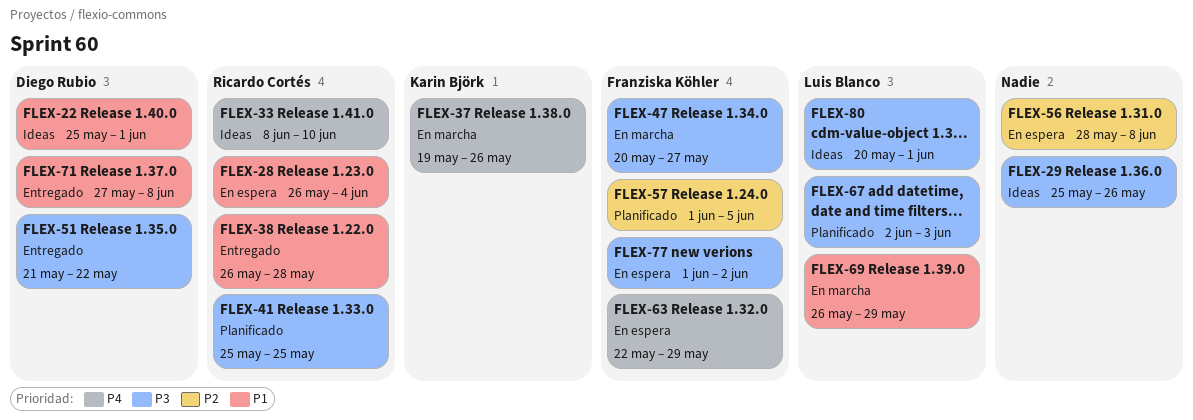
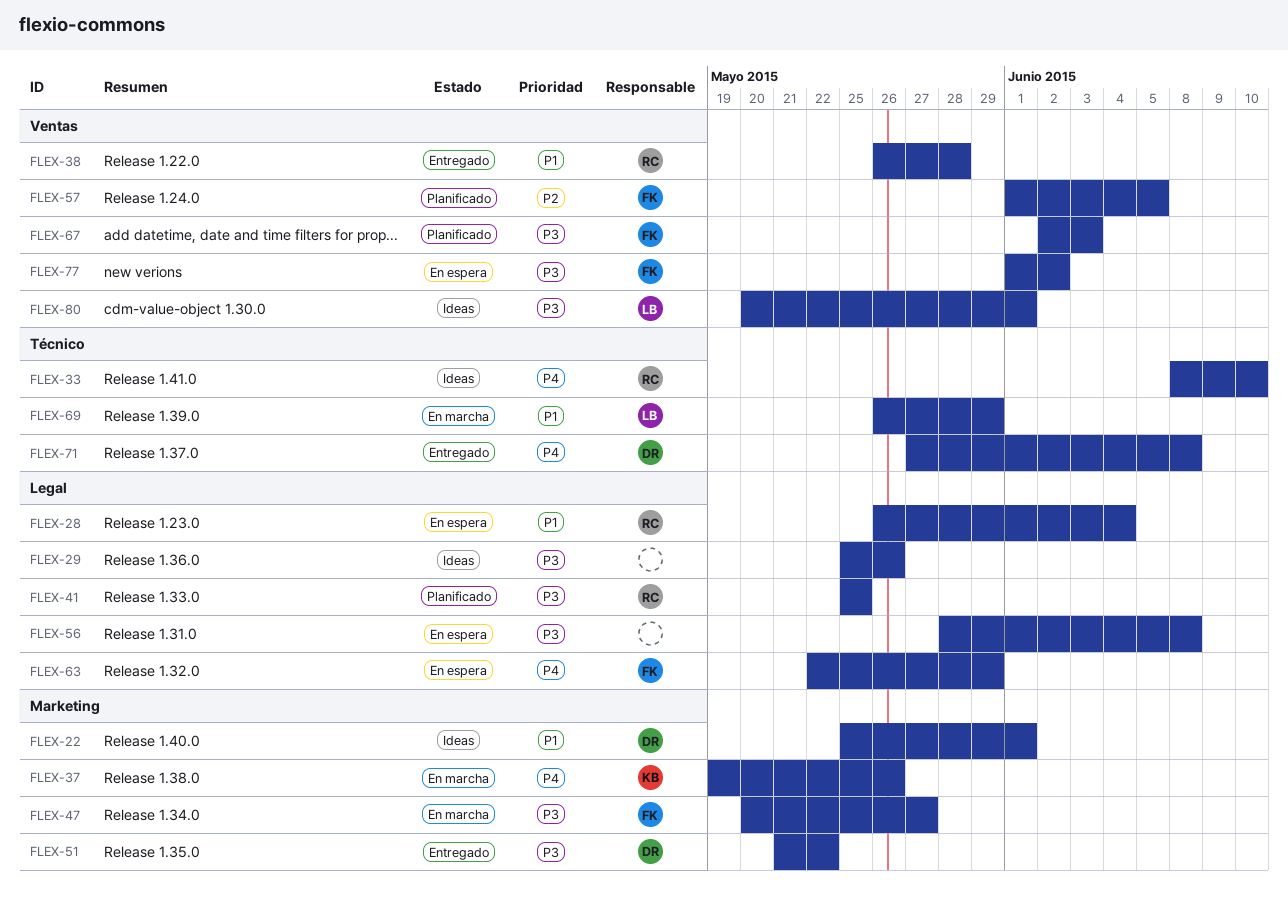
FLEX-56, priority: P2 -> P3
FLEX-67, owner: Luis Blanco -> Franziska Köhler
FLEX-71, priority: P1 -> P4

